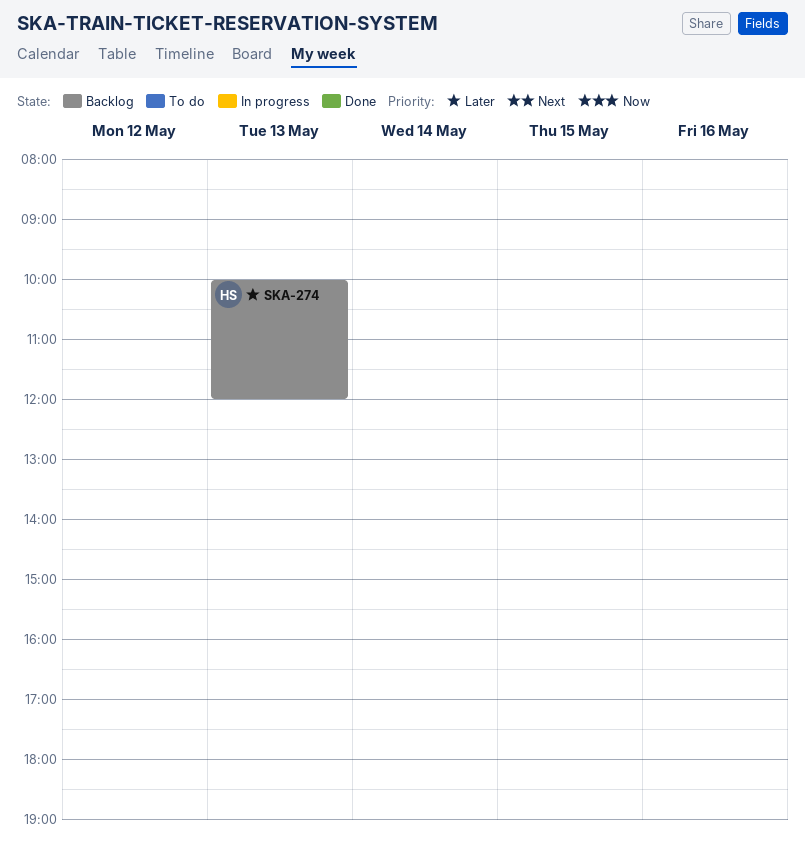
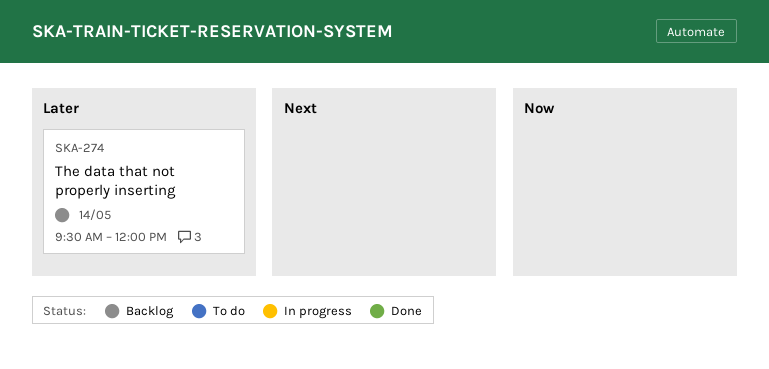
SKA-274, day: May 13 -> May 14
SKA-274, begins: 10:00 -> 09:30

